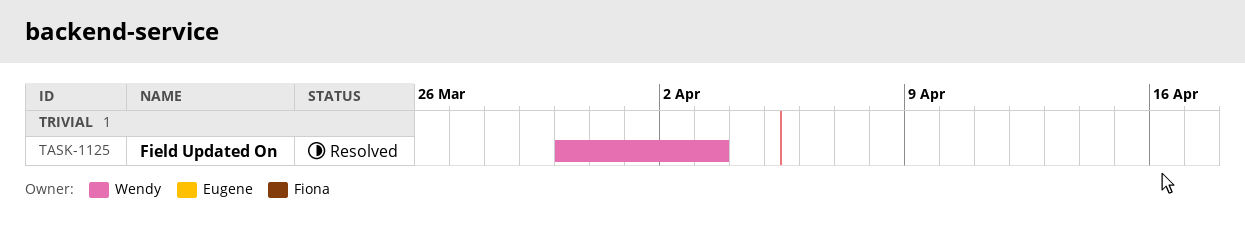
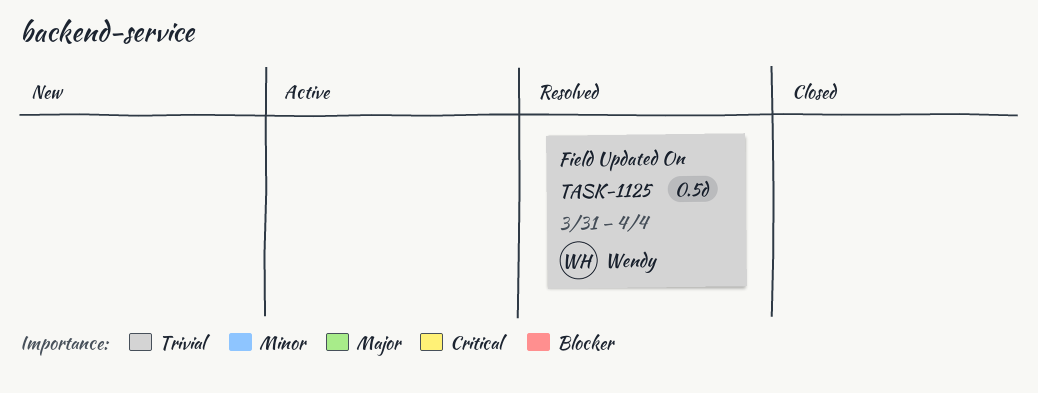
TASK-1125, start: Mar 30 -> Mar 31
TASK-1125, due: Apr 3 -> Apr 4

